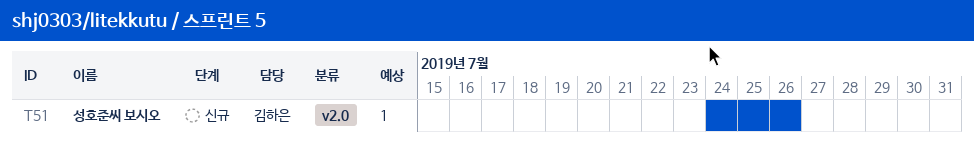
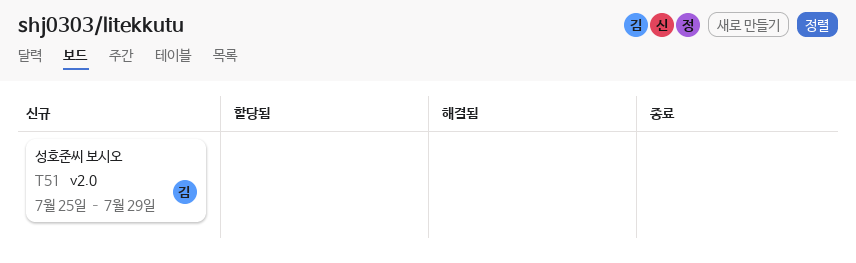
T51, start: Jul 24 -> Jul 25
T51, due: Jul 26 -> Jul 29

